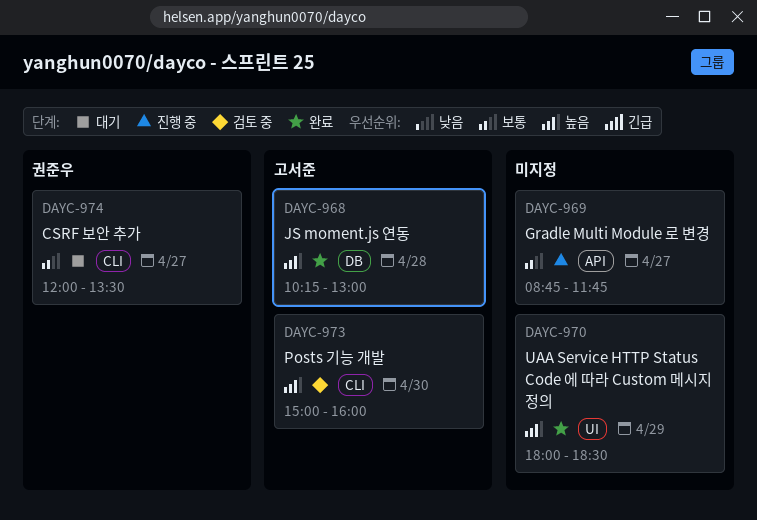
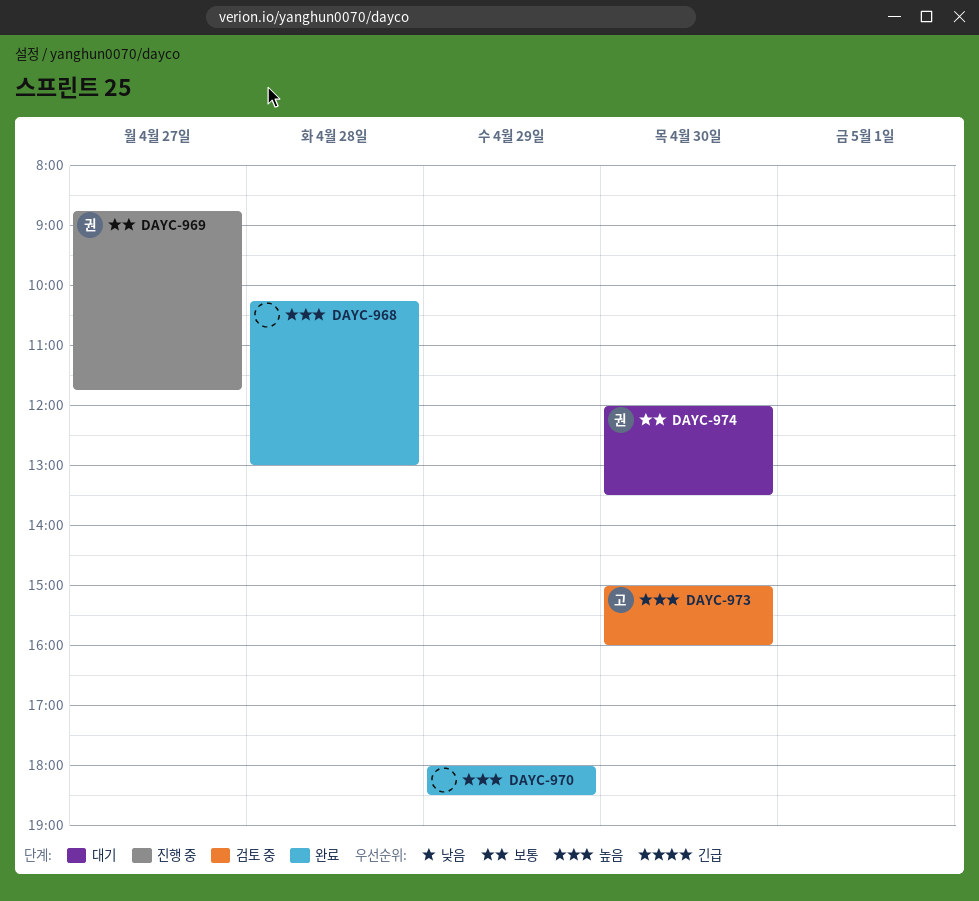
DAYC-968, owner: 고서준 -> none
DAYC-969, owner: none -> 권준우
DAYC-974, day: Apr 27 -> Apr 30

